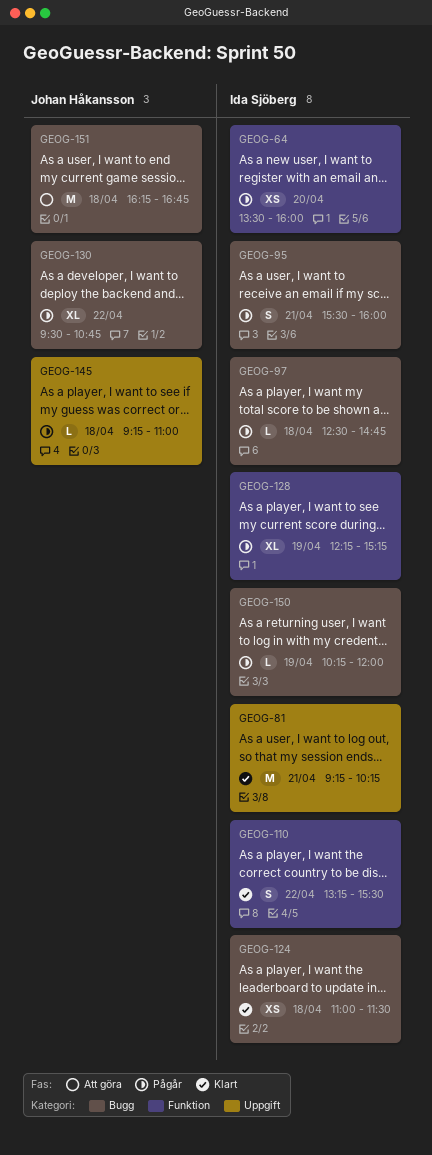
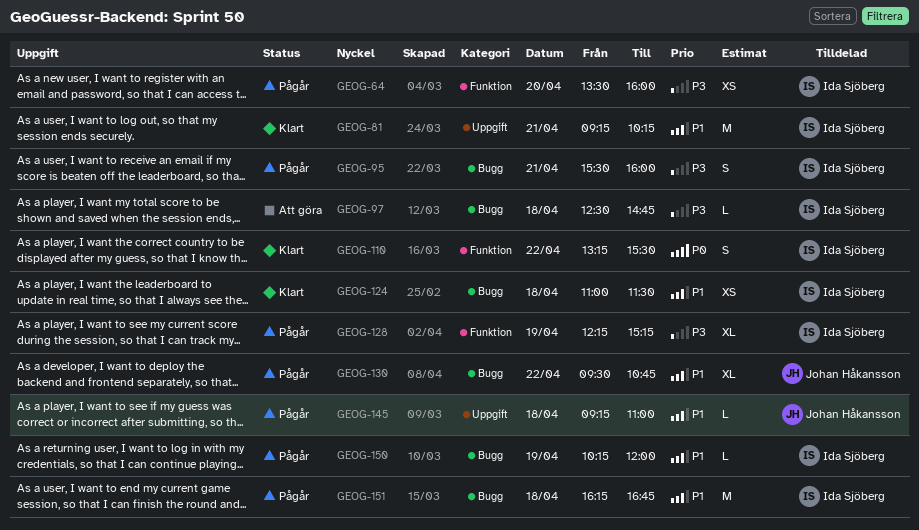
GEOG-97, status: Pågår -> Att göra
GEOG-151, status: Att göra -> Pågår
GEOG-151, owner: Johan Håkansson -> Ida Sjöberg

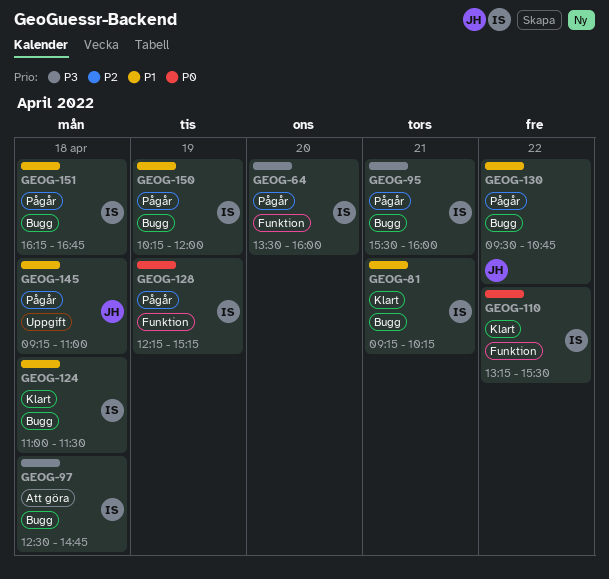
GEOG-81, label: Uppgift -> Bugg
GEOG-128, priority: P3 -> P0

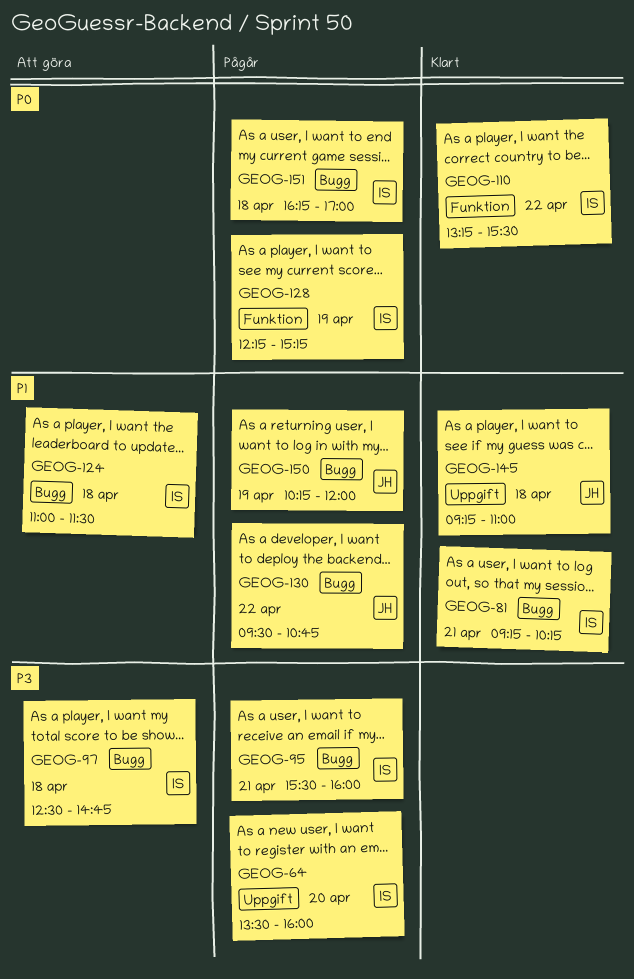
GEOG-64, label: Funktion -> Uppgift
GEOG-124, status: Klart -> Att göra
GEOG-145, status: Pågår -> Klart
GEOG-150, owner: IS -> JH
GEOG-151, priority: P1 -> P0
GEOG-151, ends: 16:45 -> 17:00

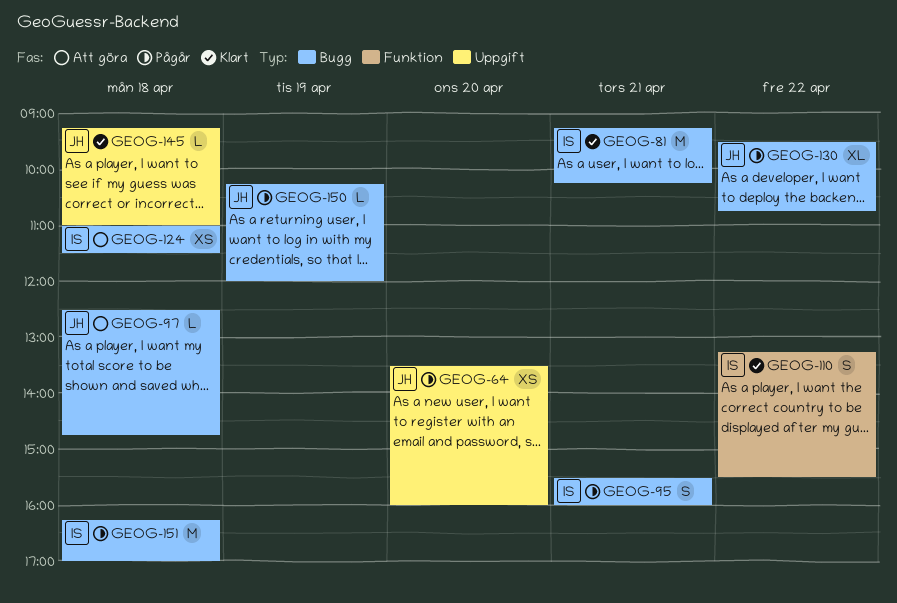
GEOG-64, owner: IS -> JH
GEOG-97, owner: IS -> JH
GEOG-128: present -> none

